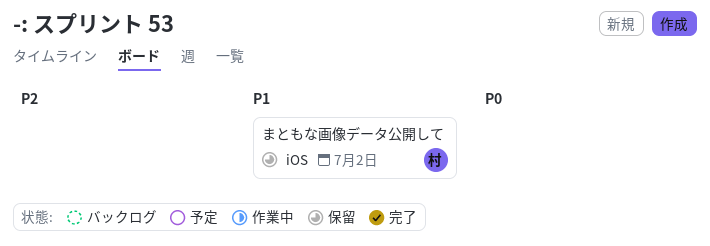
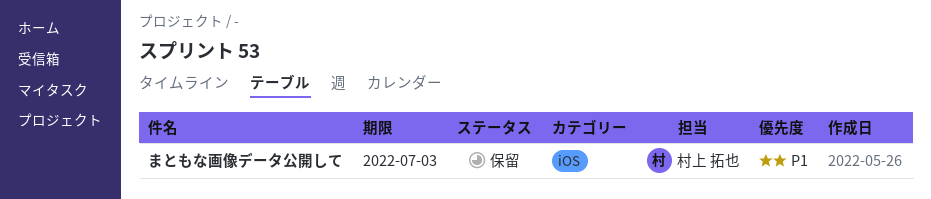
まともな画像データ公開して, due: Jul 2 -> Jul 3

